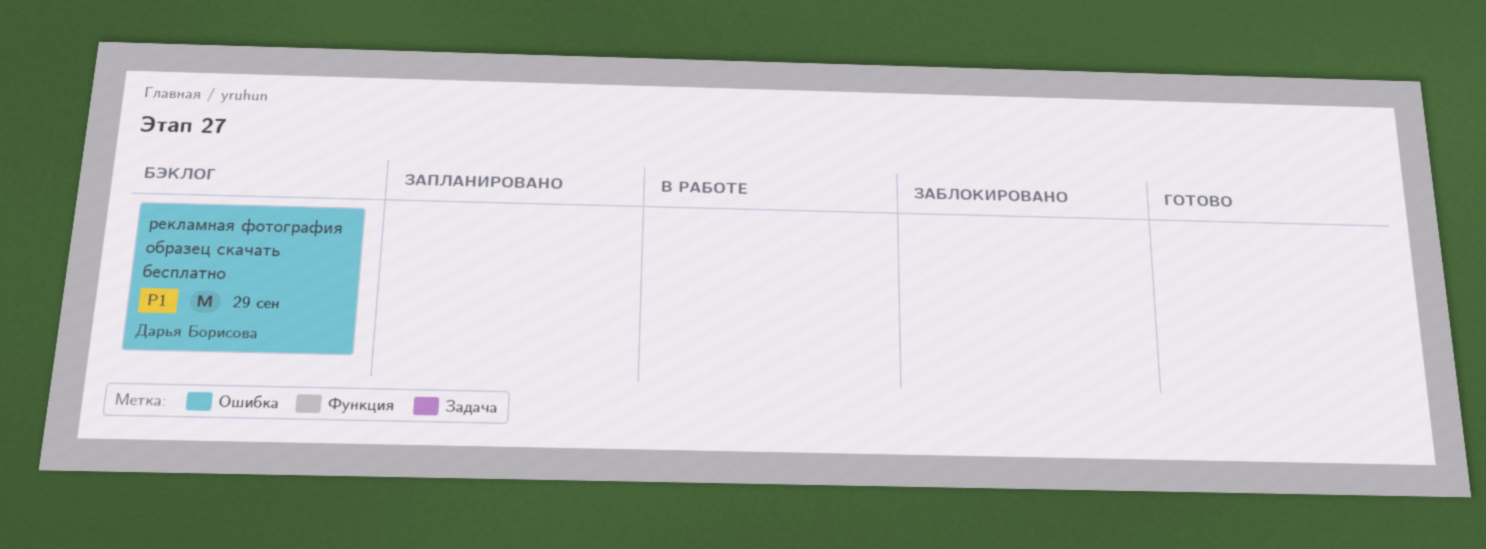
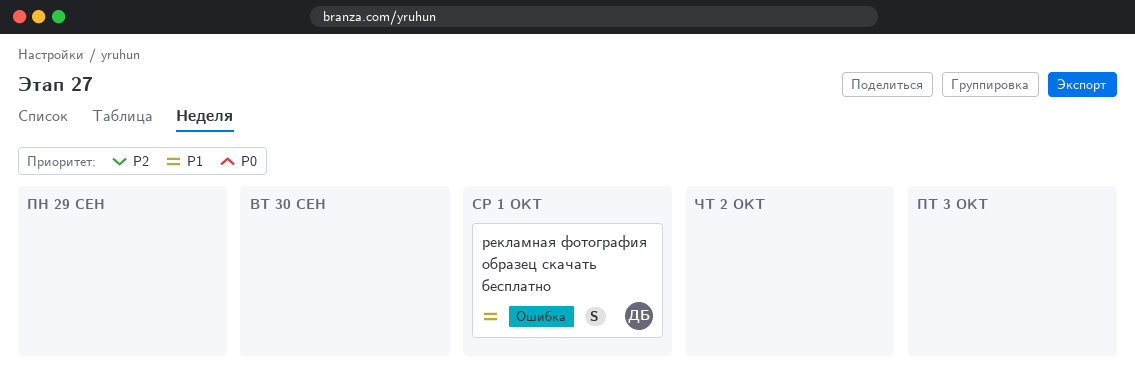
рекламная фотография образец скачать бесплатно, estimate: M -> S
рекламная фотография образец скачать бесплатно, due: Sep 29 -> Oct 1

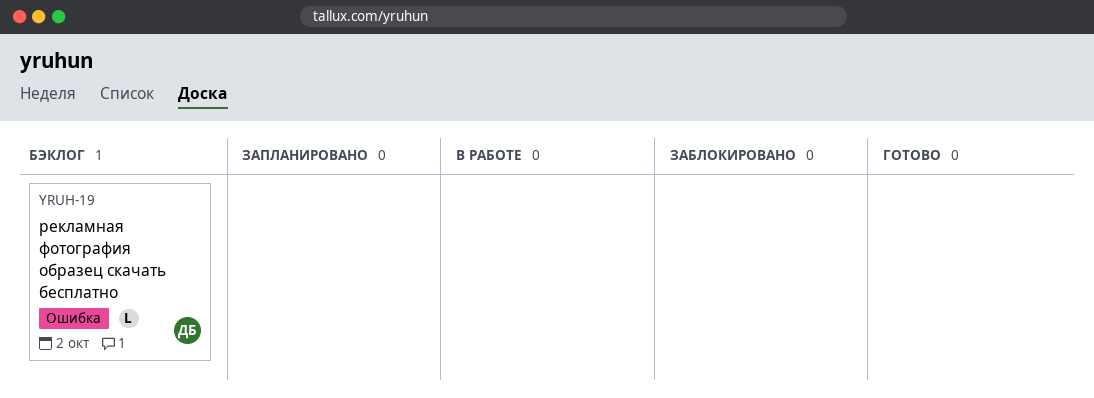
рекламная фотография образец скачать бесплатно, estimate: S -> L
рекламная фотография образец скачать бесплатно, due: Oct 1 -> Oct 2

